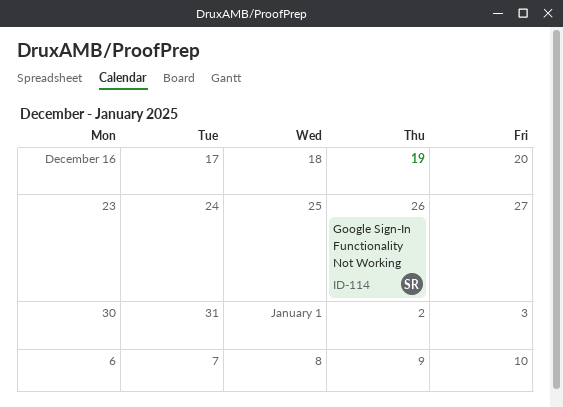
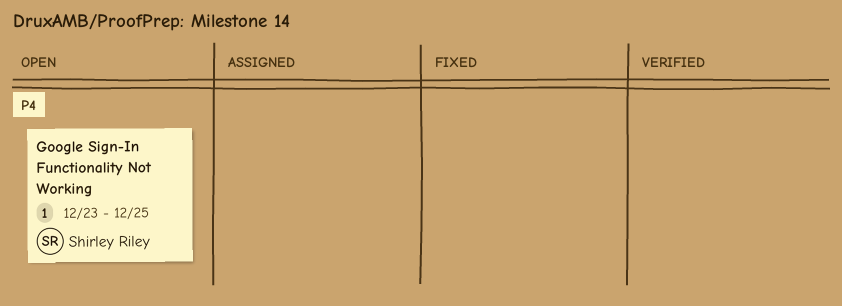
Google Sign-In Functionality Not Working, due: Dec 26 -> Dec 25

